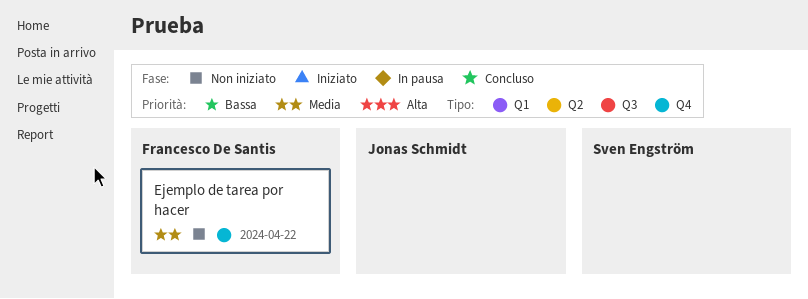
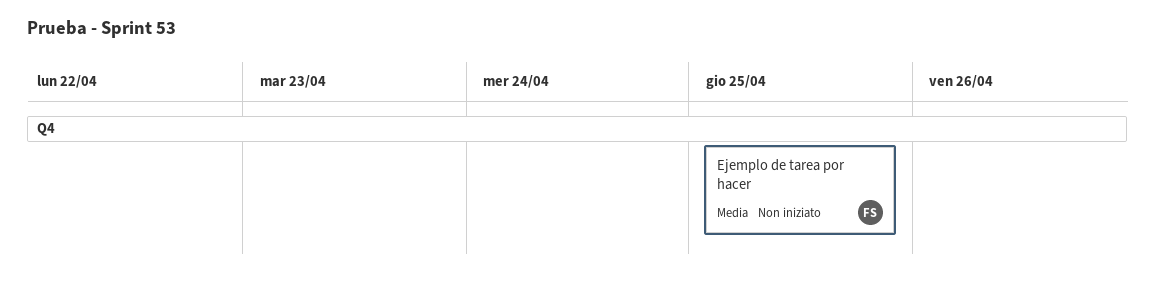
Ejemplo de tarea por hacer, due: Apr 22 -> Apr 25

